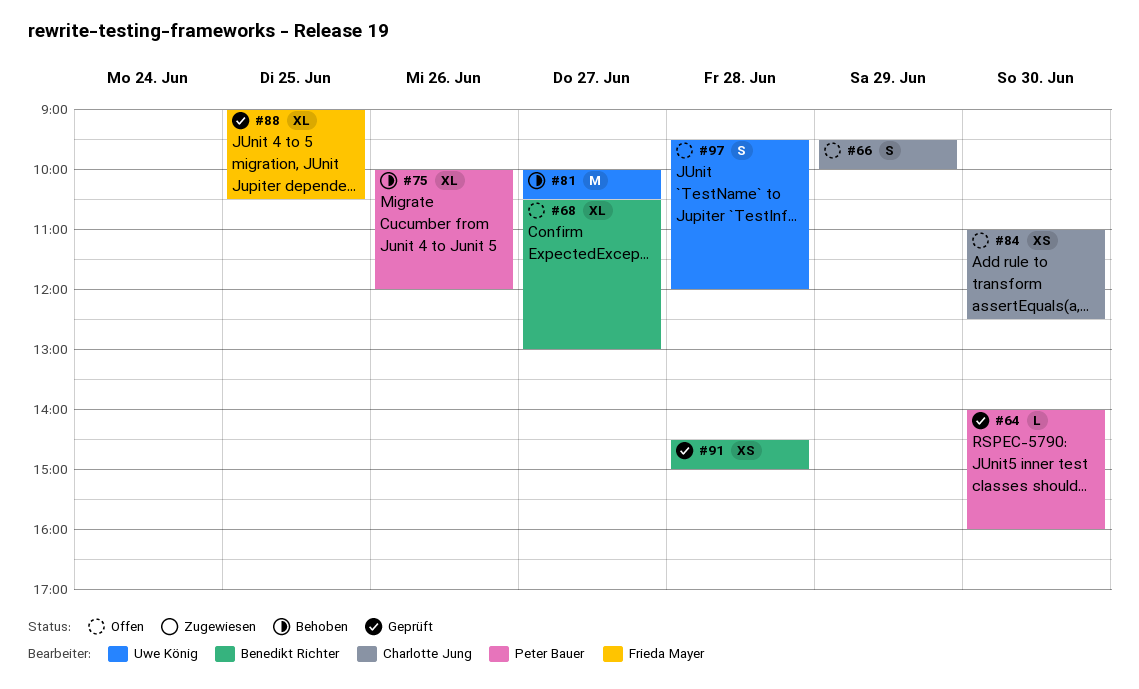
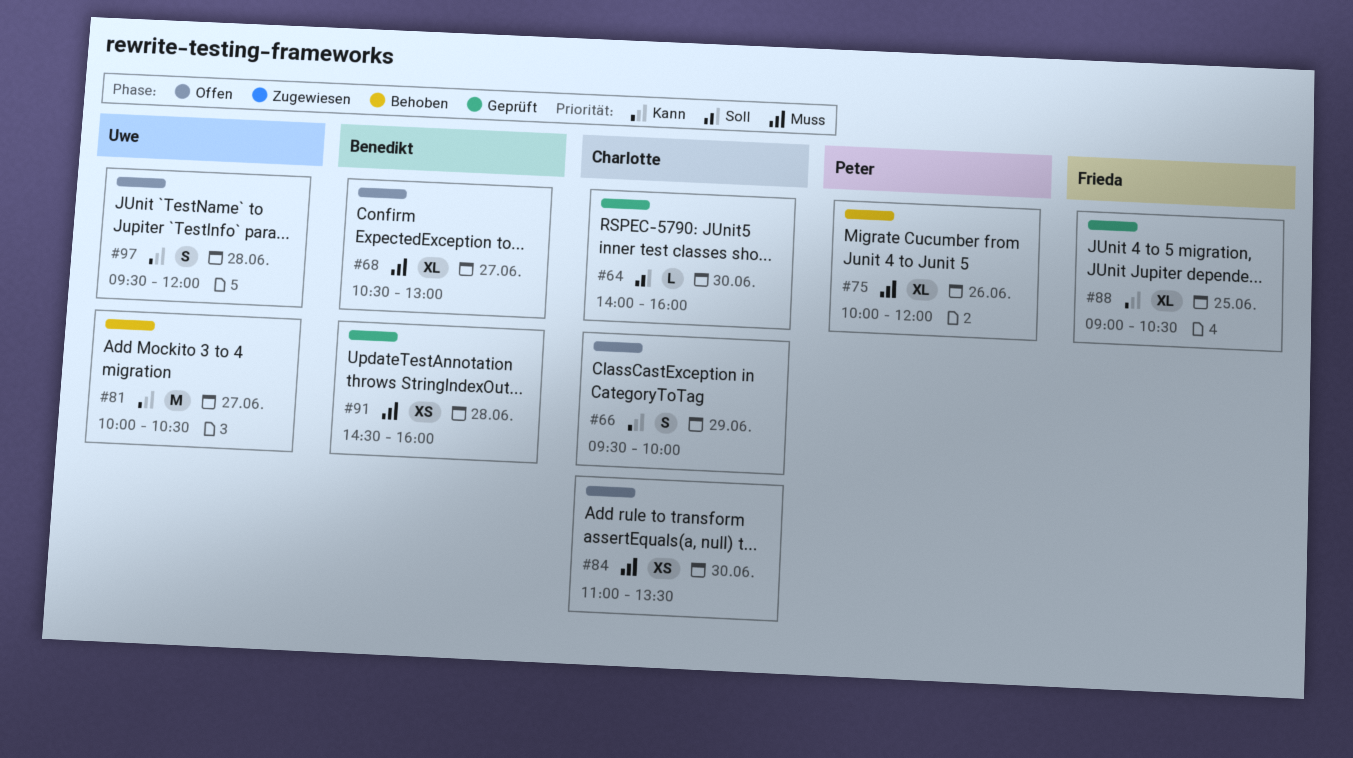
#64, owner: Peter Bauer -> Charlotte Jung
#84, ends: 12:30 -> 13:30
#91, ends: 15:00 -> 16:00

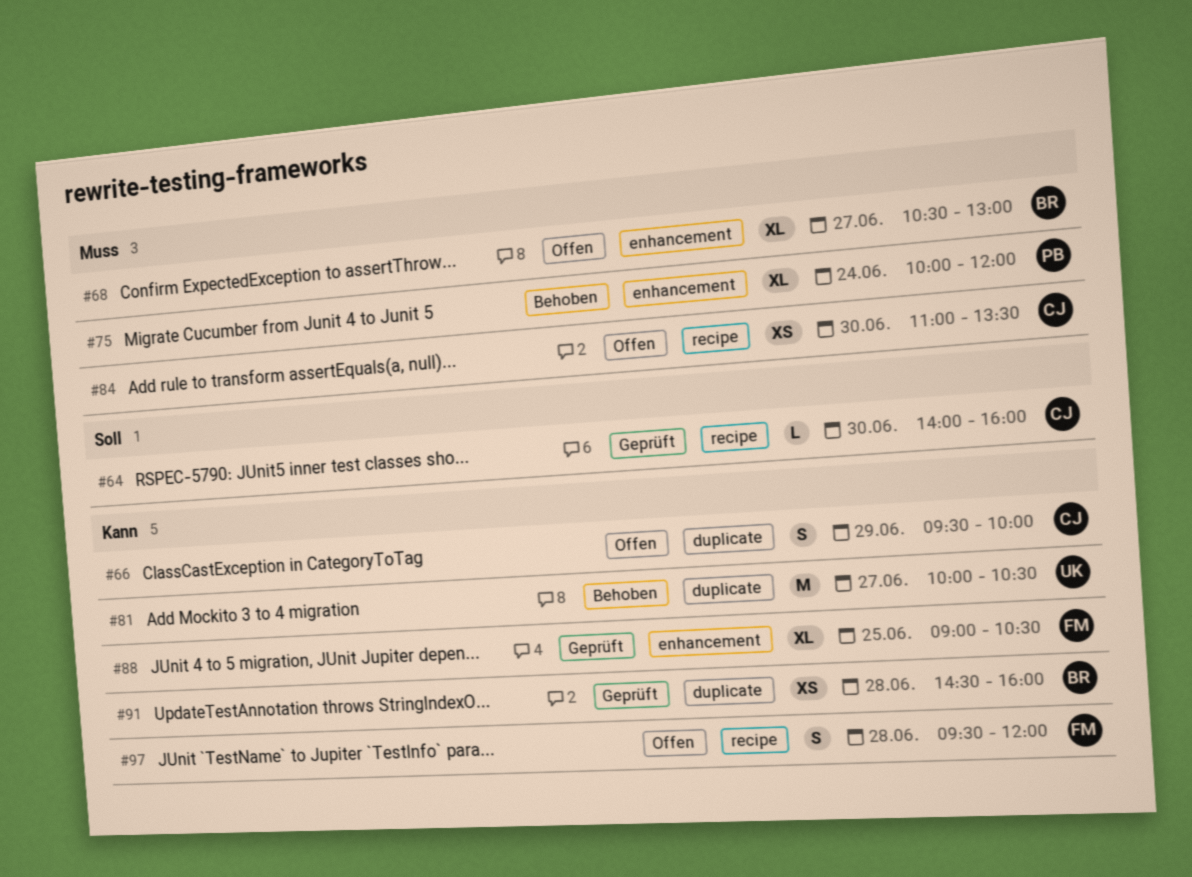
#75, day: Jun 26 -> Jun 24
#91, priority: Muss -> Kann
#97, owner: Uwe -> Frieda

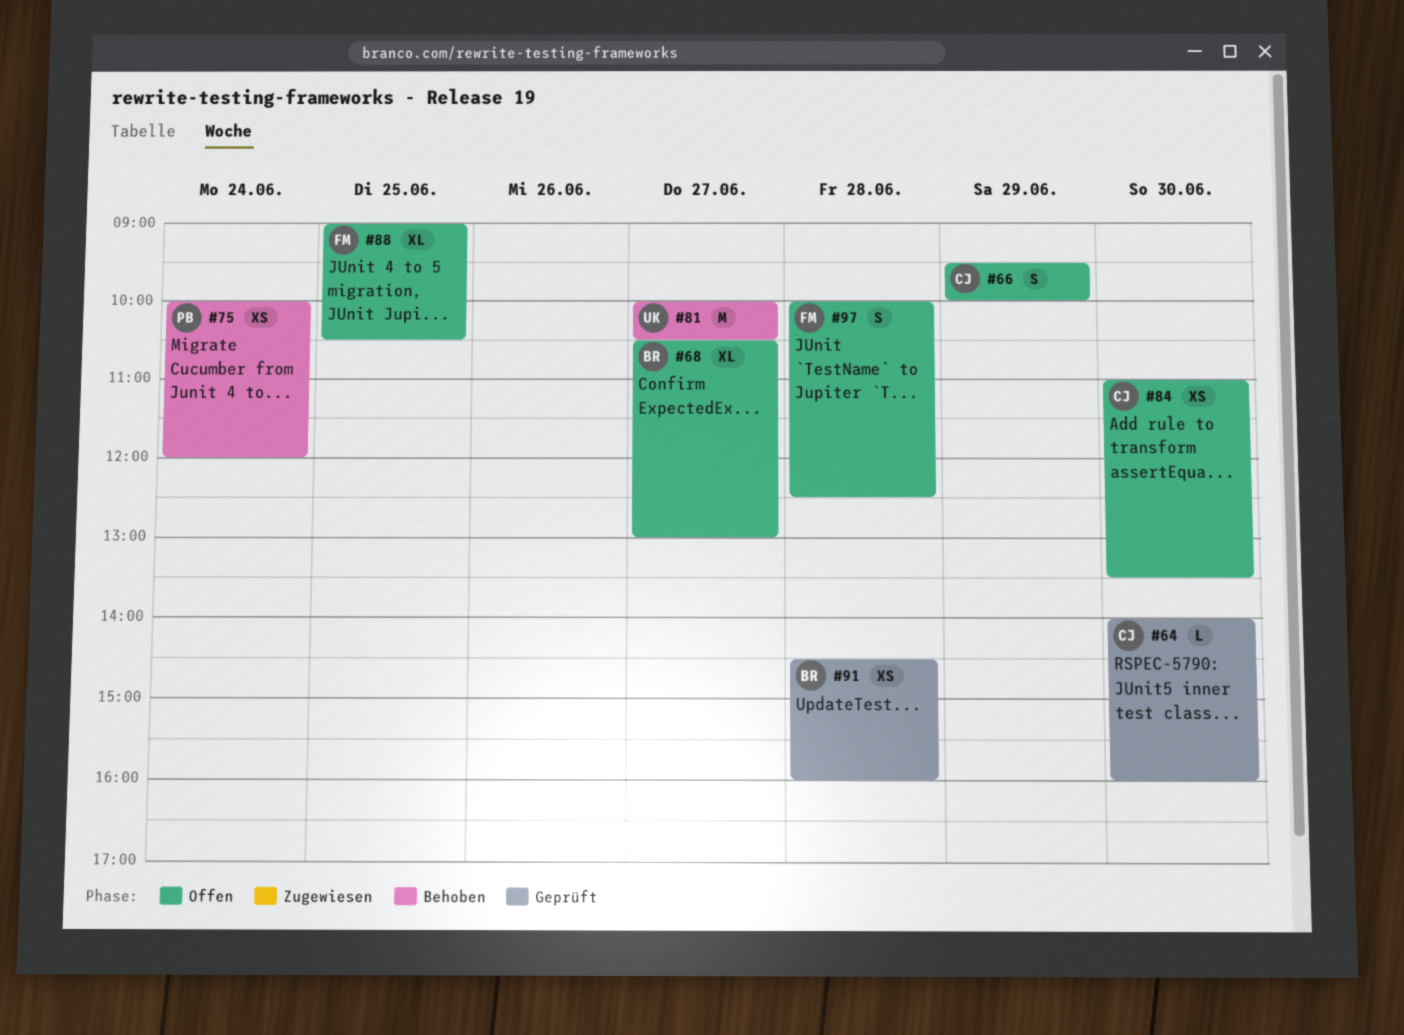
#75, estimate: XL -> XS
#88, status: Geprüft -> Offen
#97, begins: 09:30 -> 10:00
#97, ends: 12:00 -> 12:30

